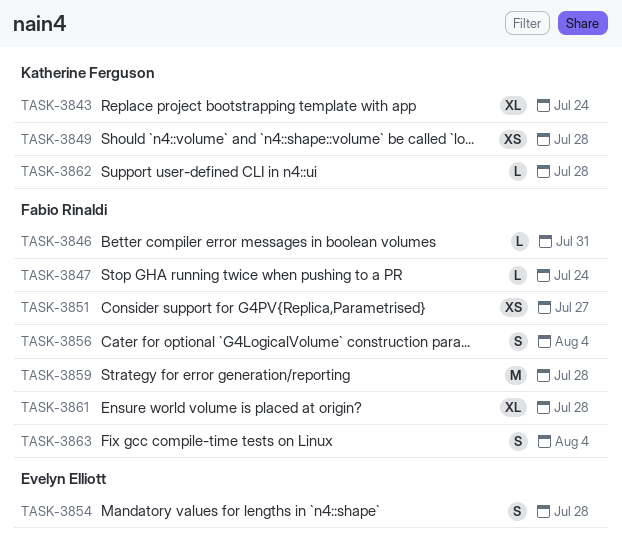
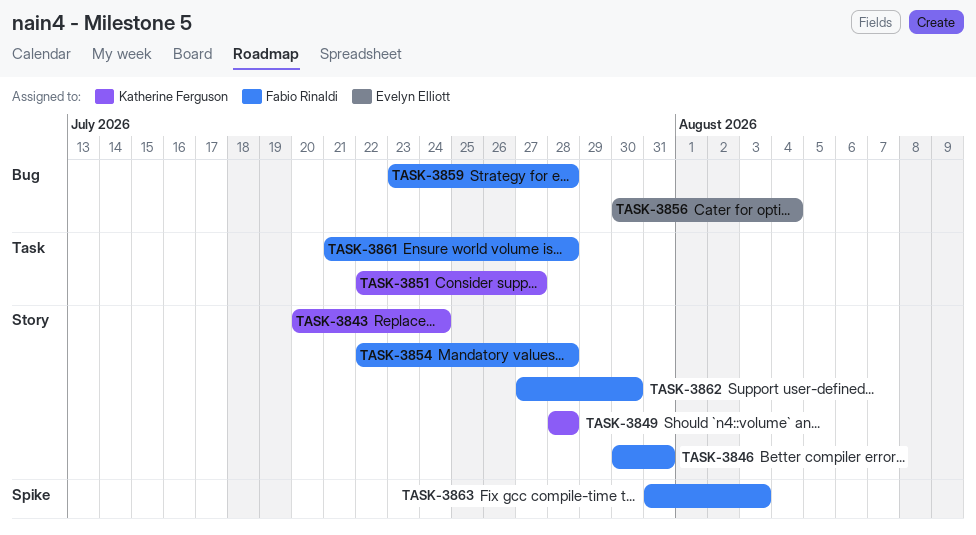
TASK-3847: present -> none
TASK-3851, owner: Fabio Rinaldi -> Katherine Ferguson
TASK-3854, owner: Evelyn Elliott -> Fabio Rinaldi
TASK-3856, owner: Fabio Rinaldi -> Evelyn Elliott
TASK-3862, owner: Katherine Ferguson -> Fabio Rinaldi
TASK-3862, due: Jul 28 -> Jul 30
TASK-3863, due: Aug 4 -> Aug 3

